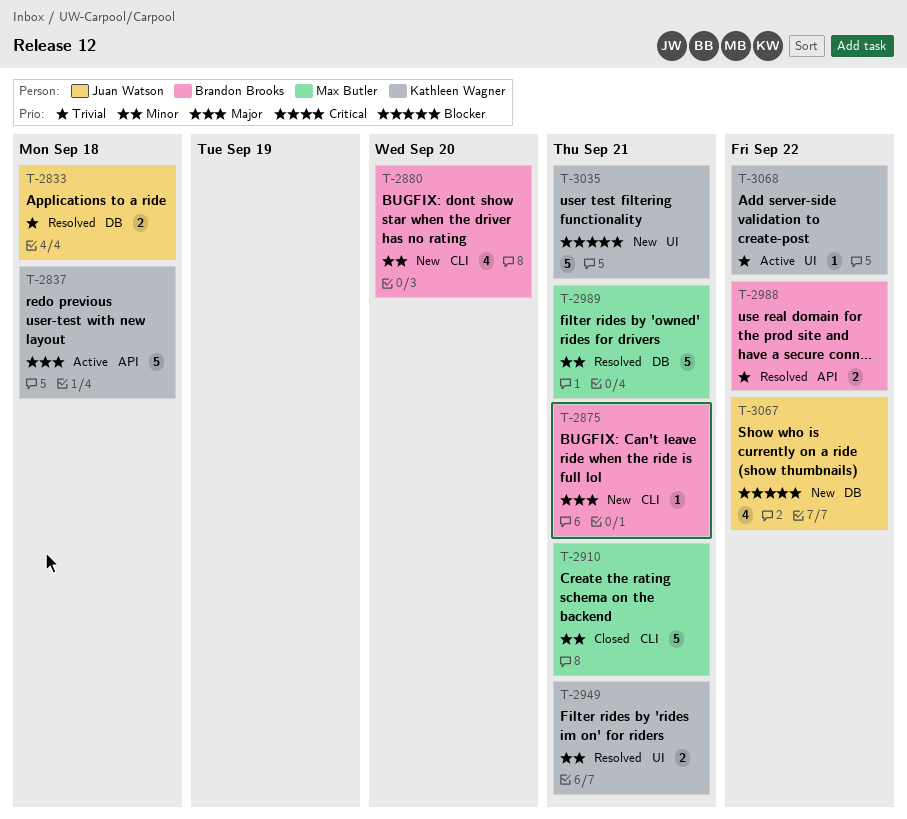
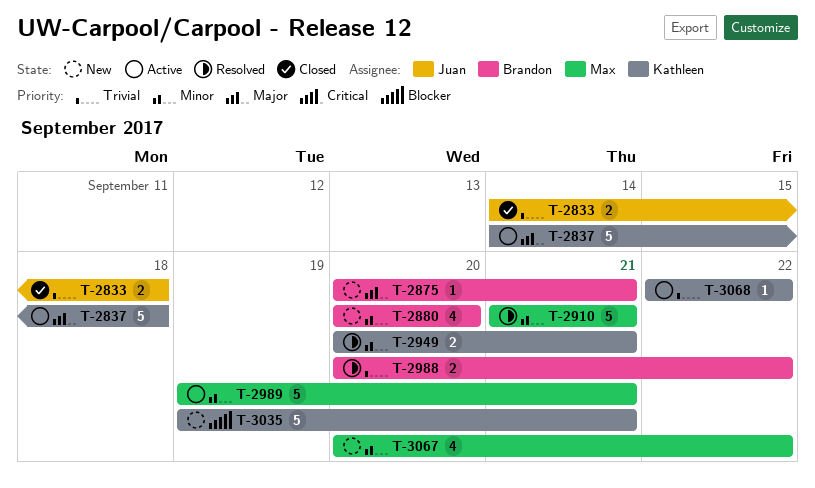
T-2833, status: Resolved -> Closed
T-2910, status: Closed -> Resolved
T-2989, status: Resolved -> Active
T-3067, owner: Juan Watson -> Max Butler
T-3067, priority: Blocker -> Minor

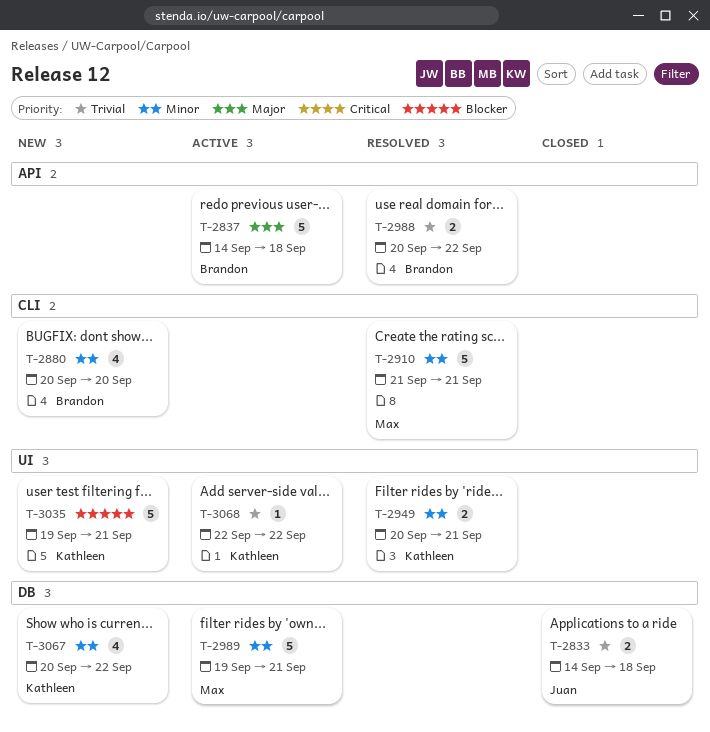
T-2837, owner: Kathleen -> Brandon
T-2875: present -> none
T-3067, owner: Max -> Kathleen

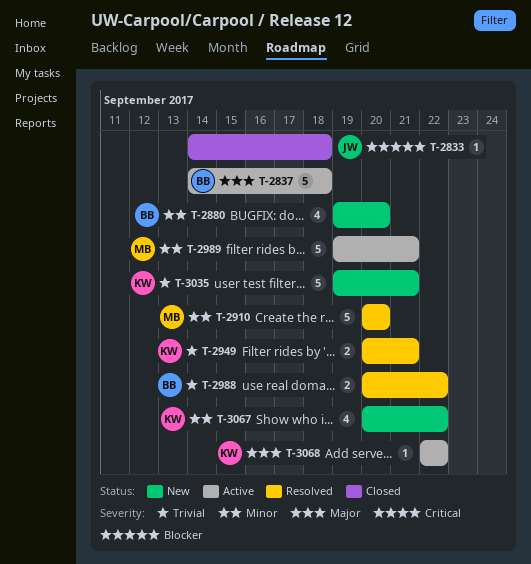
T-2833, priority: Trivial -> Blocker
T-2833, estimate: 2 -> 1
T-2880, start: Sep 20 -> Sep 19
T-2910, start: Sep 21 -> Sep 20
T-2910, due: Sep 21 -> Sep 20
T-2949, priority: Minor -> Trivial
T-3035, priority: Blocker -> Trivial
T-3068, priority: Trivial -> Major

